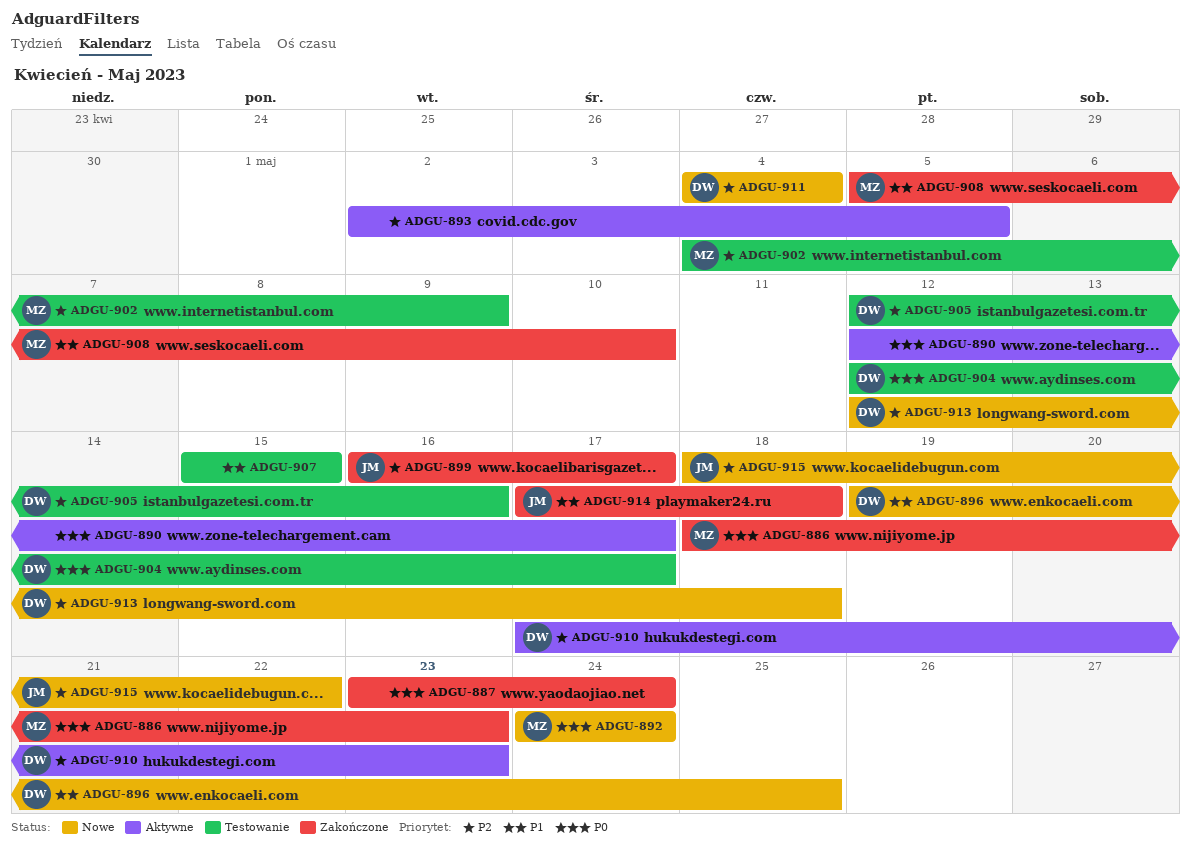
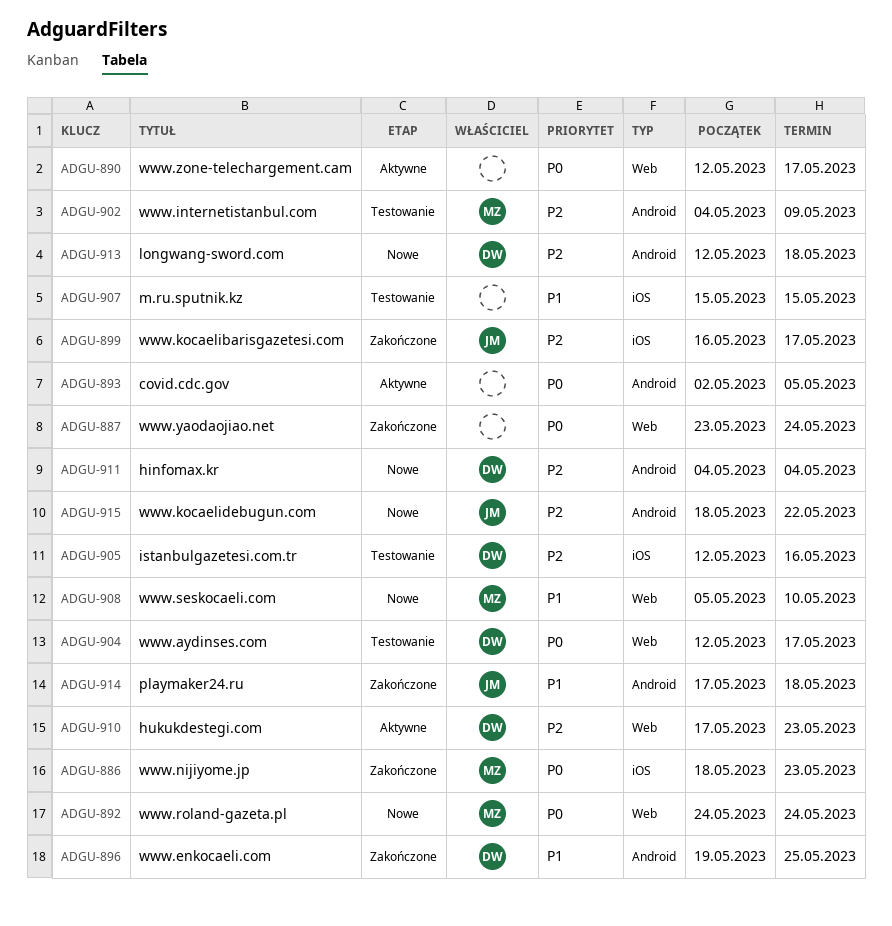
ADGU-893, priority: P2 -> P0
ADGU-896, status: Nowe -> Zakończone
ADGU-908, status: Zakończone -> Nowe

